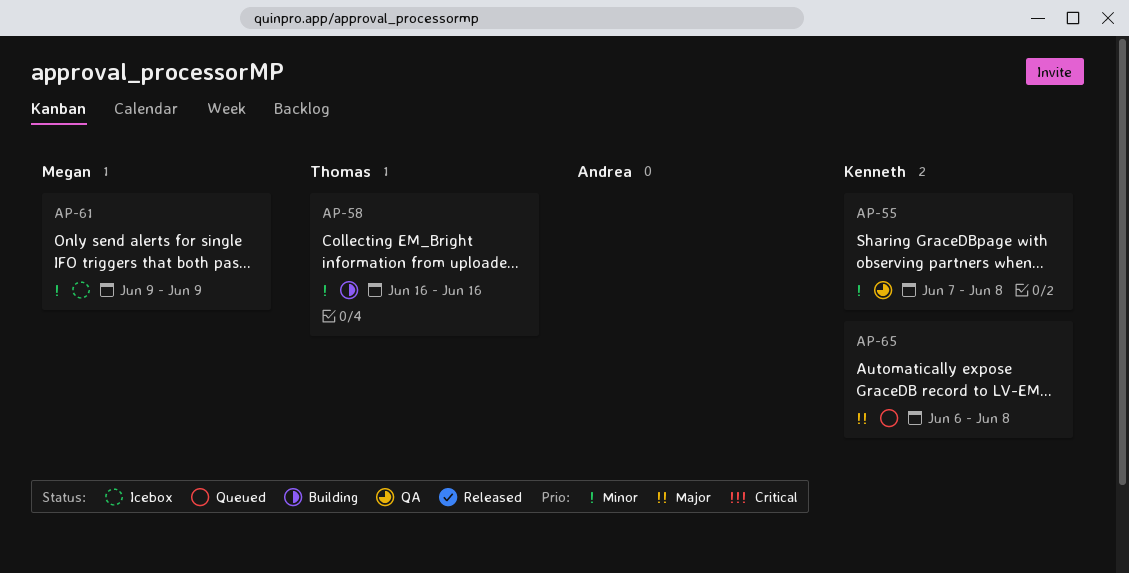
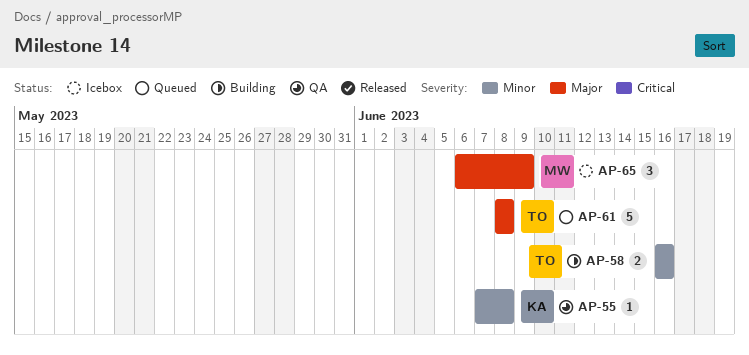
AP-61, status: Icebox -> Queued
AP-61, owner: Megan -> Thomas
AP-61, priority: Minor -> Major
AP-61, start: Jun 9 -> Jun 8
AP-61, due: Jun 9 -> Jun 8
AP-65, status: Queued -> Icebox
AP-65, owner: Kenneth -> Megan
AP-65, due: Jun 8 -> Jun 9

